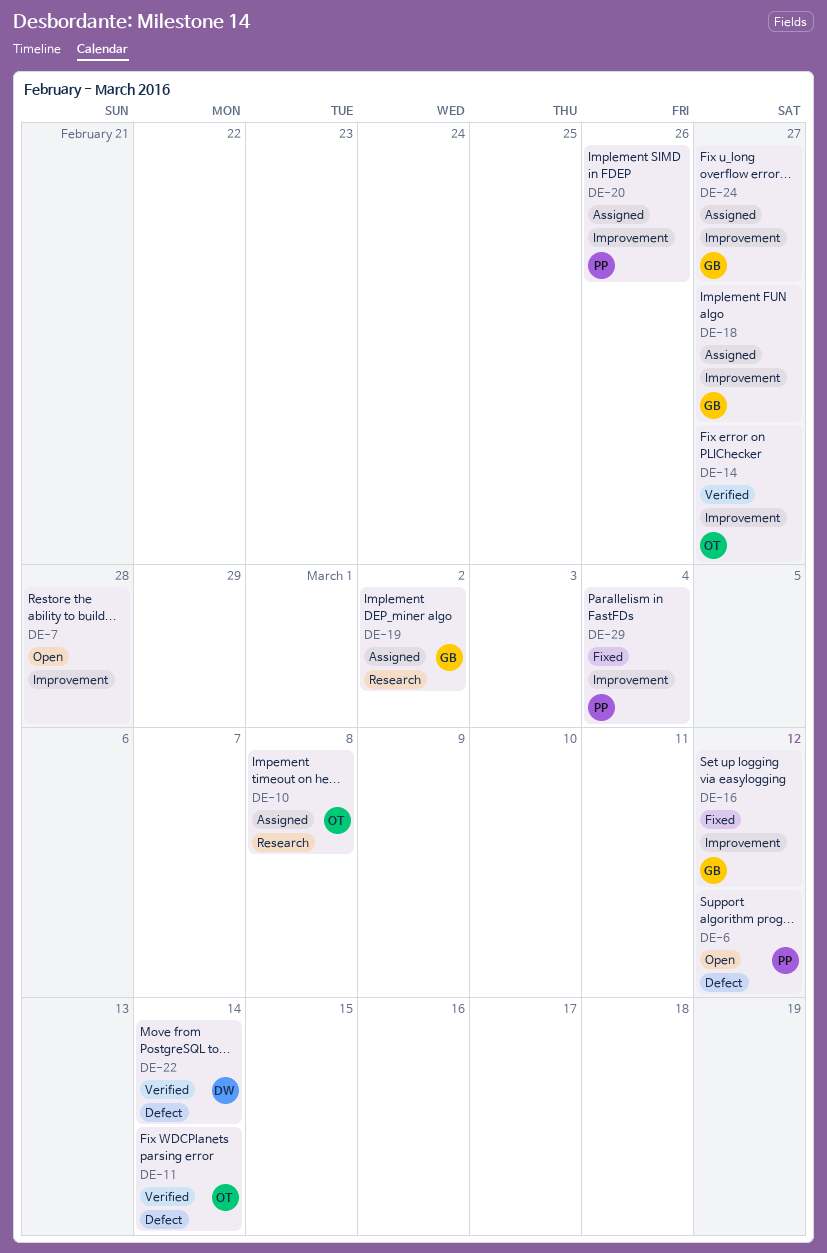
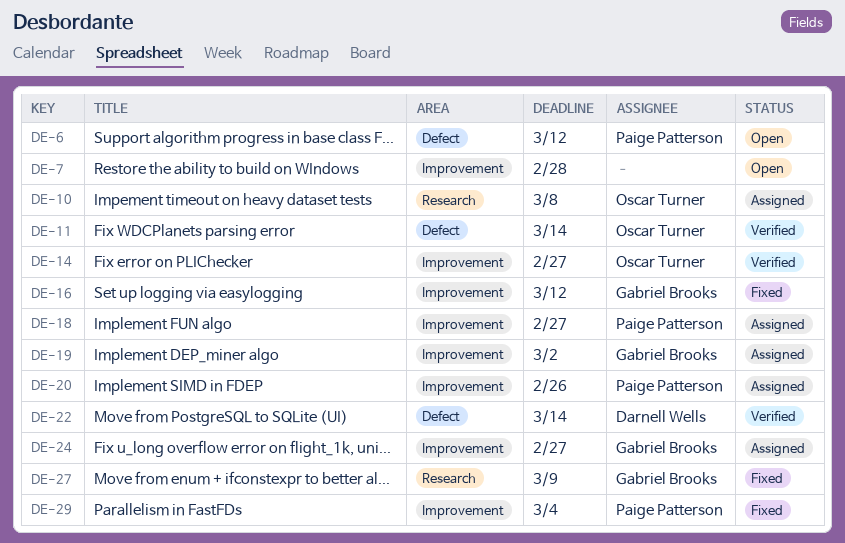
DE-18, owner: Gabriel Brooks -> Paige Patterson
DE-19, label: Research -> Improvement
DE-27: none -> present

